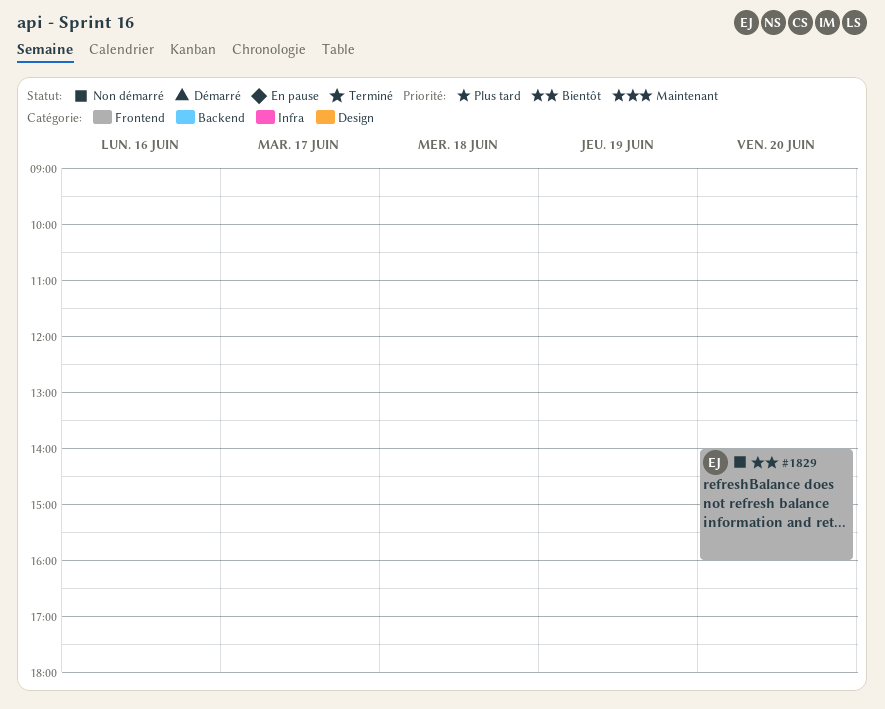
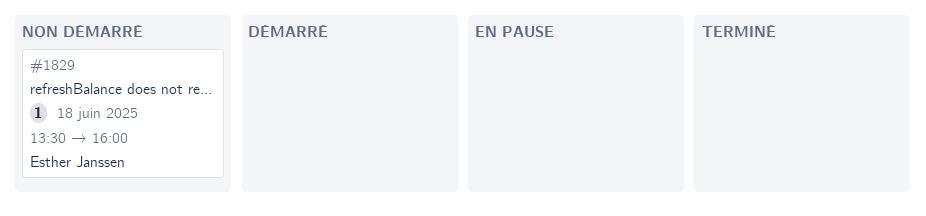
#1829, day: Jun 20 -> Jun 18
#1829, begins: 14:00 -> 13:30

